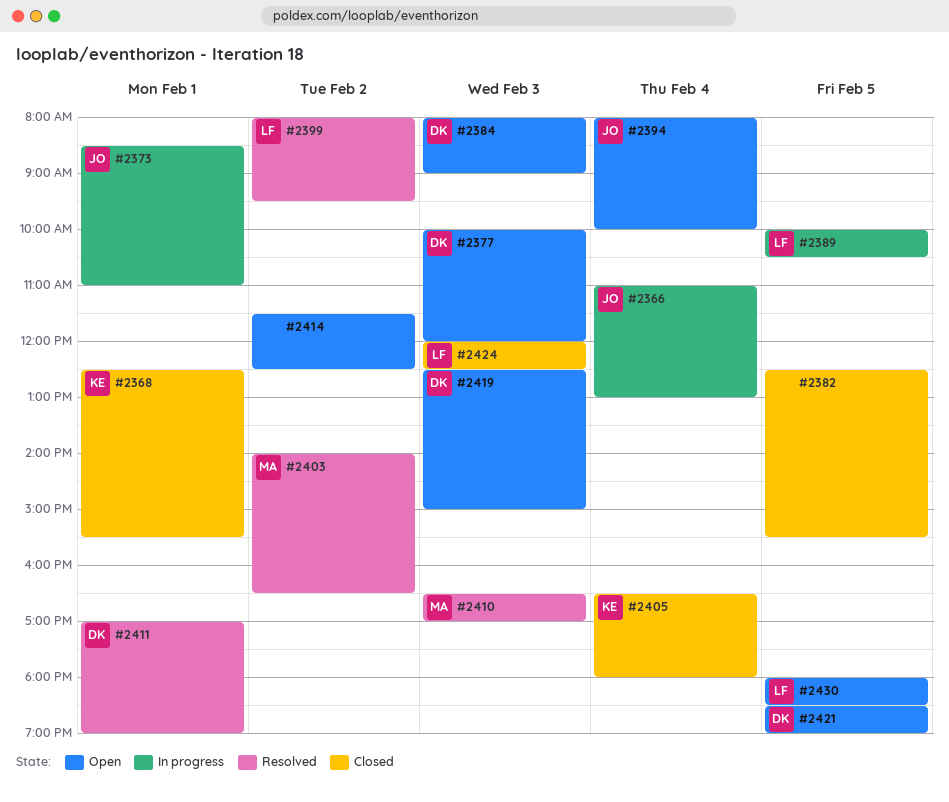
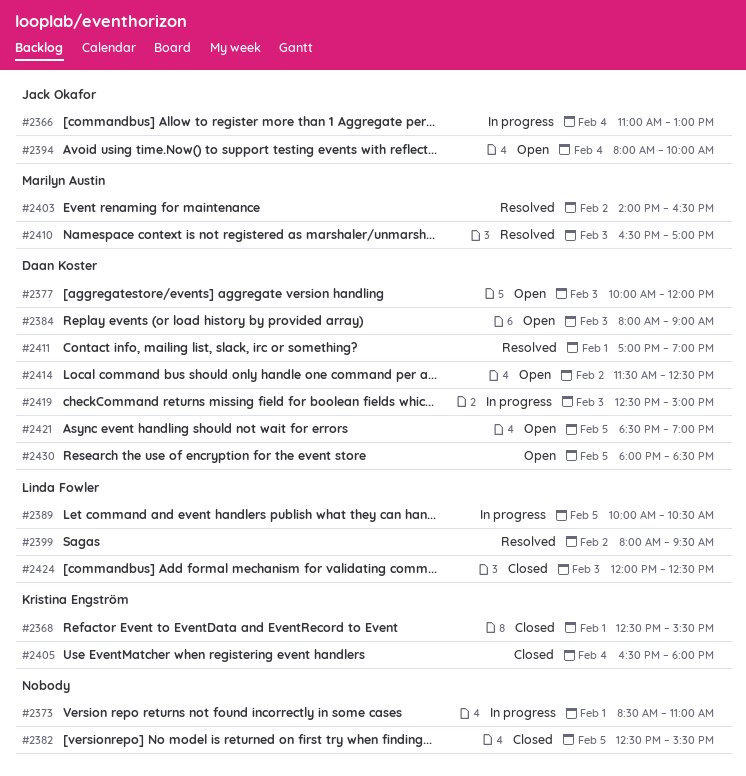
#2373, owner: Jack Okafor -> none
#2414, owner: none -> Daan Koster
#2419, status: Open -> In progress
#2430, owner: Linda Fowler -> Daan Koster

